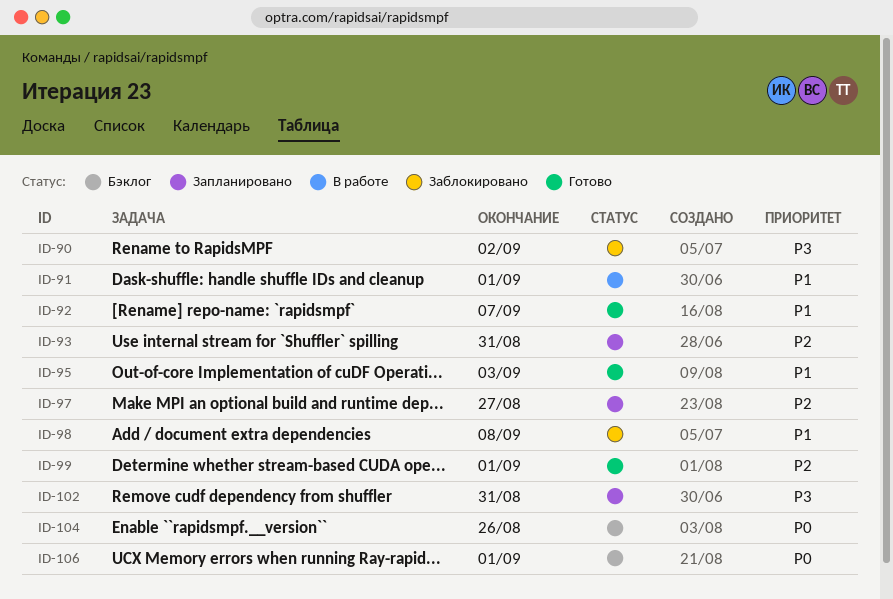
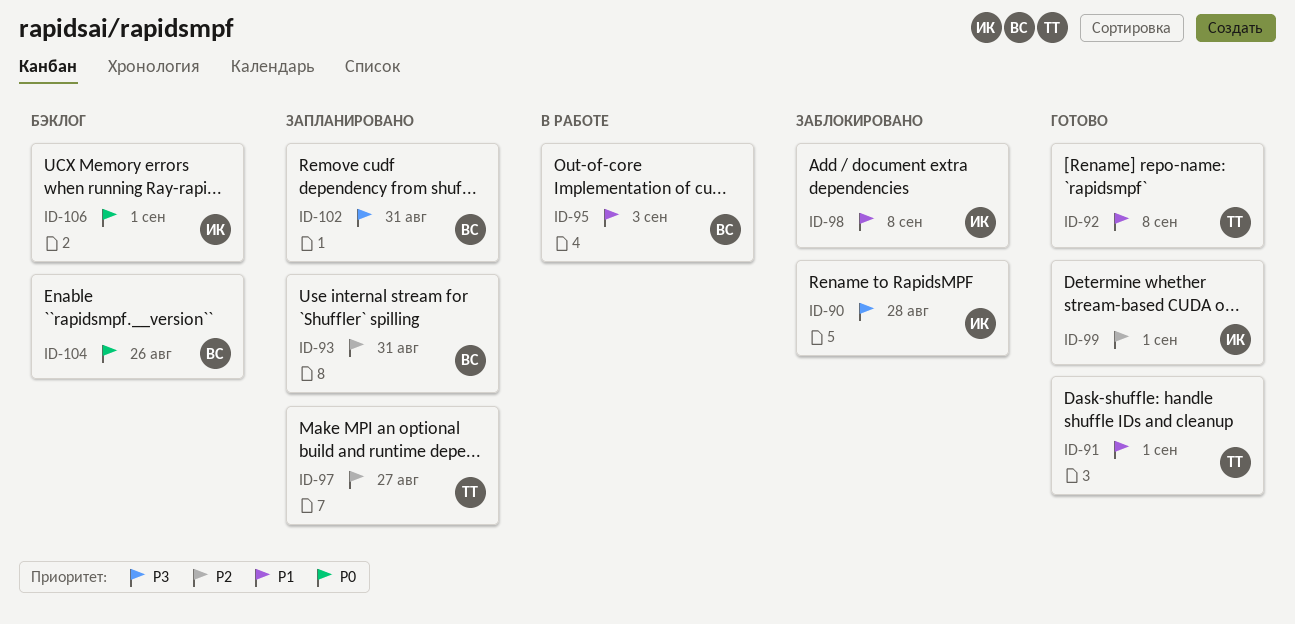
ID-90, due: Sep 2 -> Aug 28
ID-91, status: В работе -> Готово
ID-92, due: Sep 7 -> Sep 8
ID-95, status: Готово -> В работе

